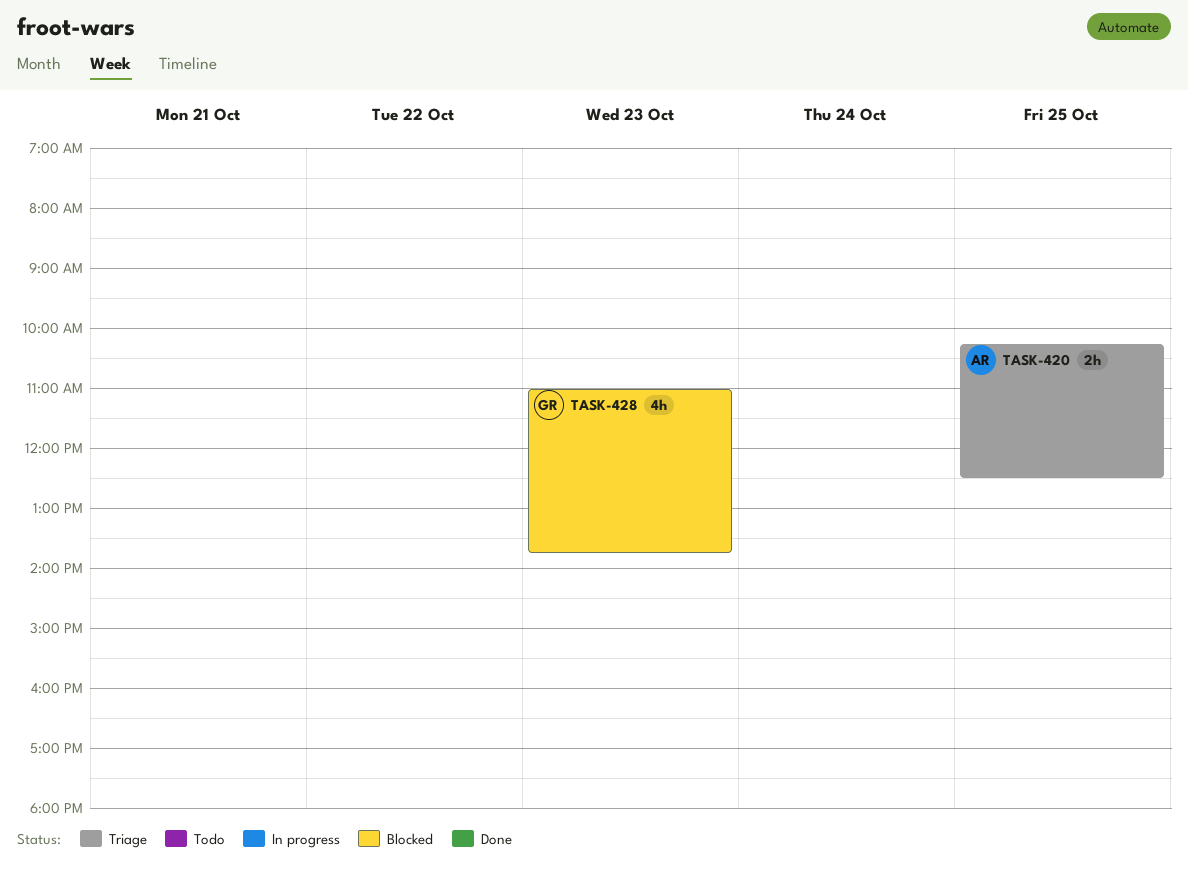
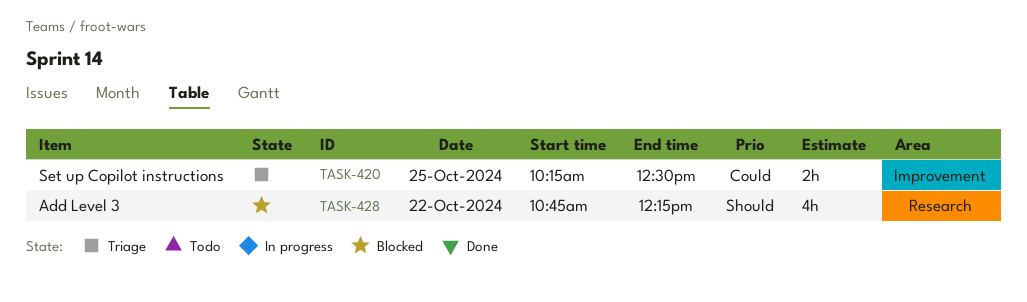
TASK-428, day: Oct 23 -> Oct 22
TASK-428, begins: 11:00 -> 10:45
TASK-428, ends: 13:45 -> 12:15

